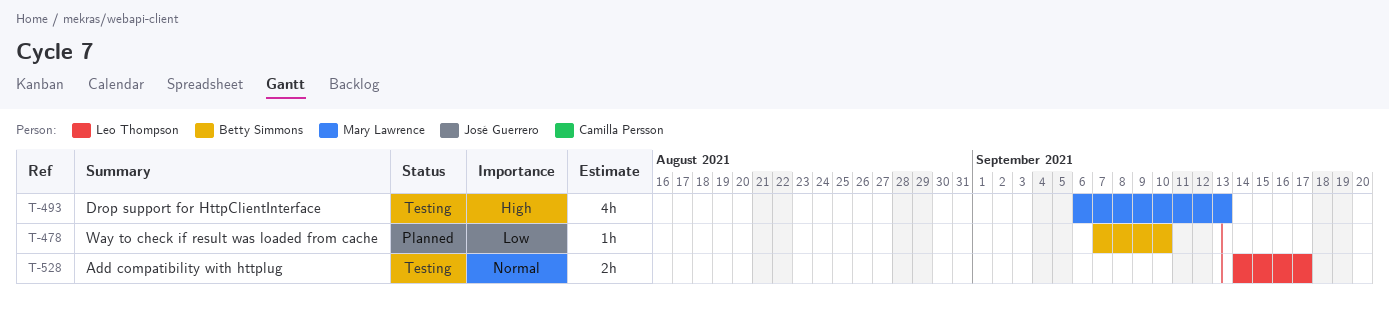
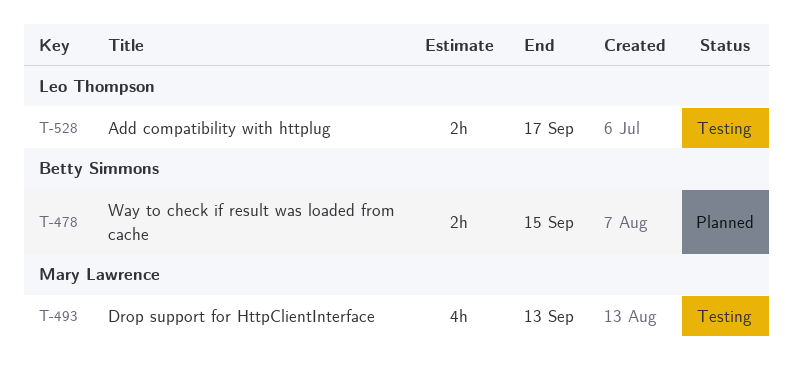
T-478, estimate: 1h -> 2h
T-478, due: Sep 10 -> Sep 15

